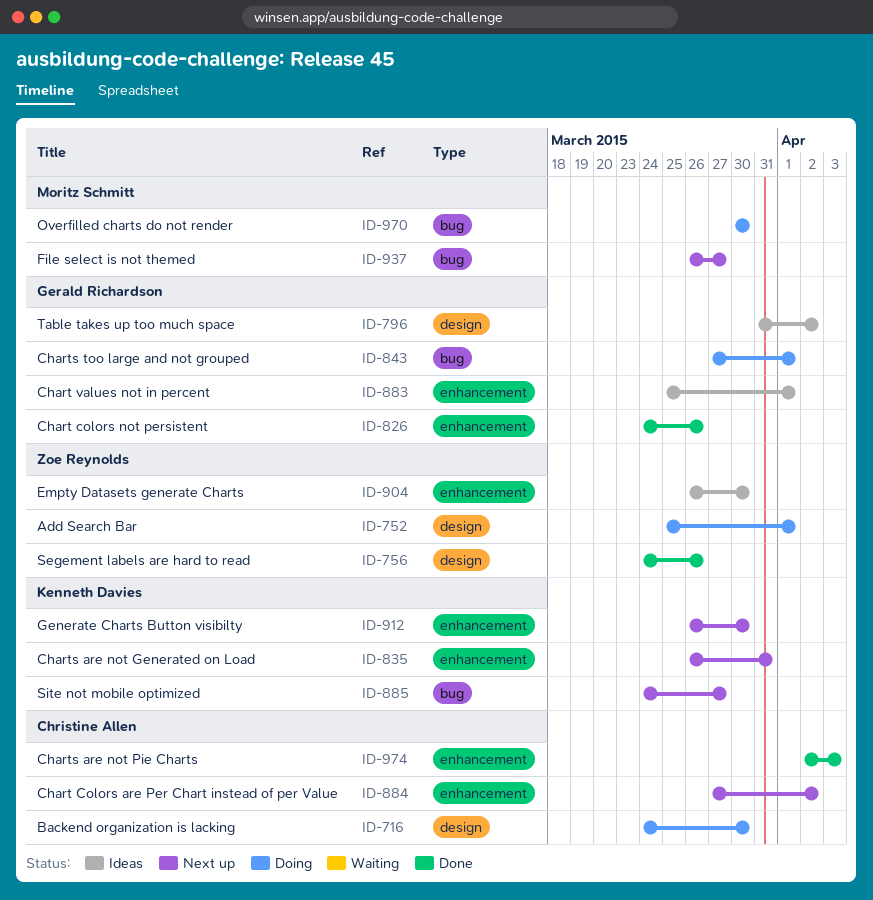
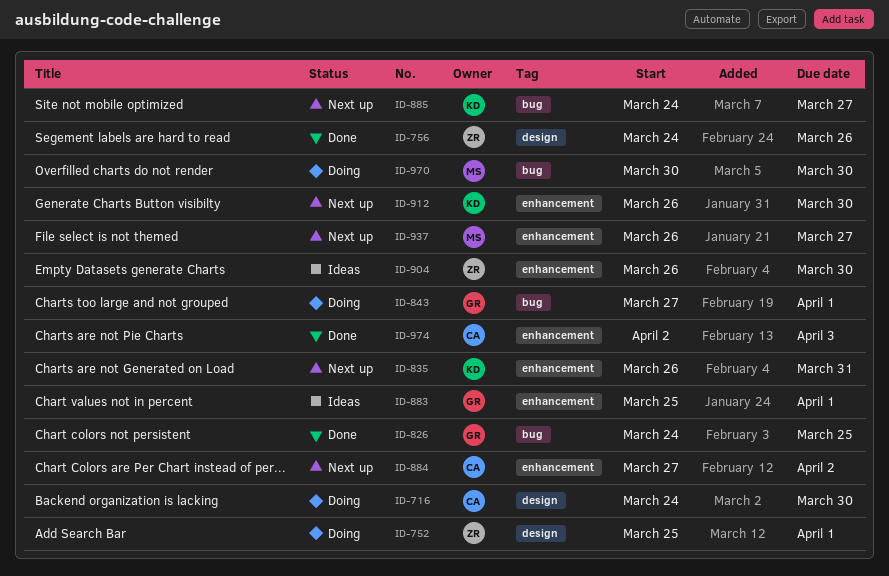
ID-796: present -> none
ID-826, label: enhancement -> bug
ID-826, due: Mar 26 -> Mar 25
ID-937, label: bug -> enhancement

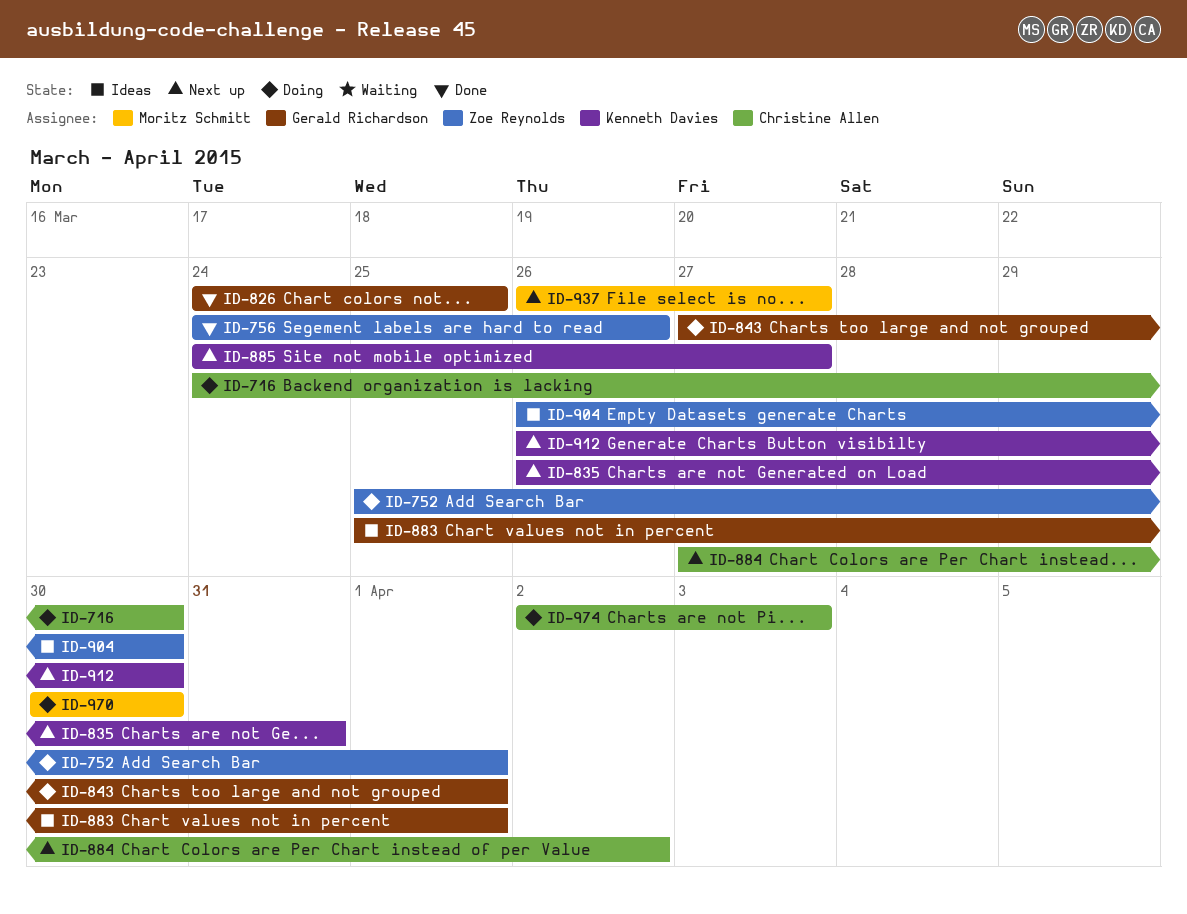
ID-974, status: Done -> Doing

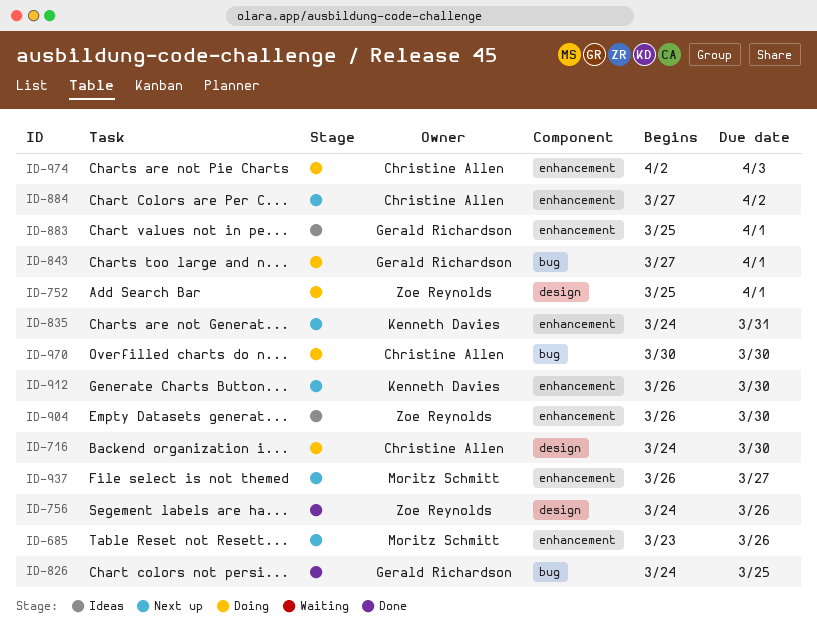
ID-685: none -> present
ID-835, start: Mar 26 -> Mar 24
ID-885: present -> none
ID-970, owner: Moritz Schmitt -> Christine Allen

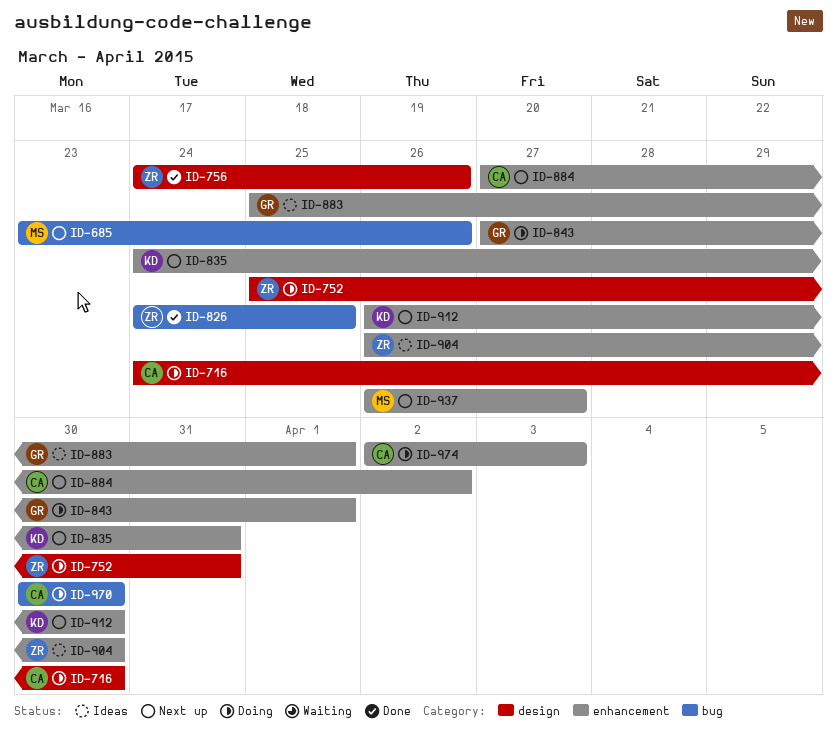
ID-685, label: enhancement -> bug
ID-752, due: Apr 1 -> Mar 31
ID-826, owner: Gerald Richardson -> Zoe Reynolds
ID-843, label: bug -> enhancement

